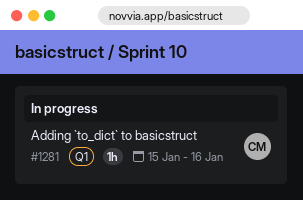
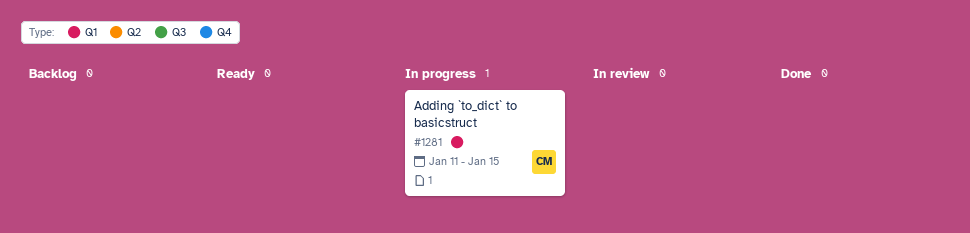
#1281, start: Jan 15 -> Jan 11
#1281, due: Jan 16 -> Jan 15

